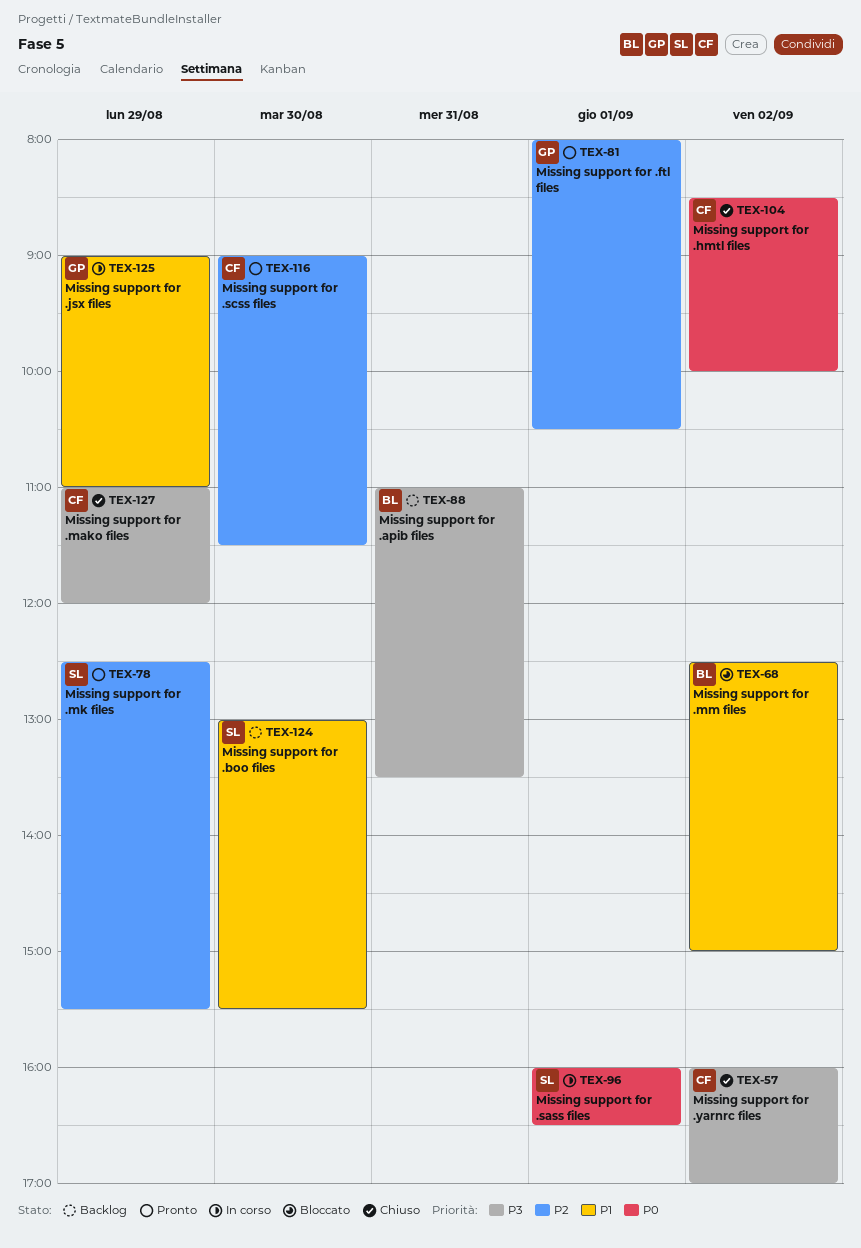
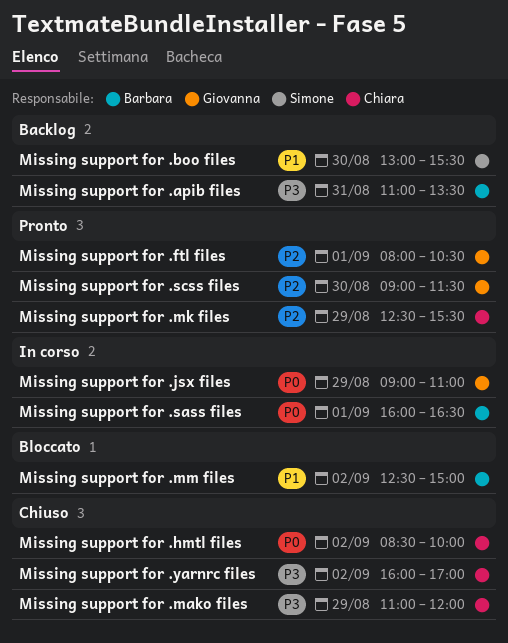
Missing support for .jsx files, priority: P1 -> P0
Missing support for .mk files, owner: Simone -> Chiara
Missing support for .sass files, owner: Simone -> Barbara
Missing support for .scss files, owner: Chiara -> Giovanna

